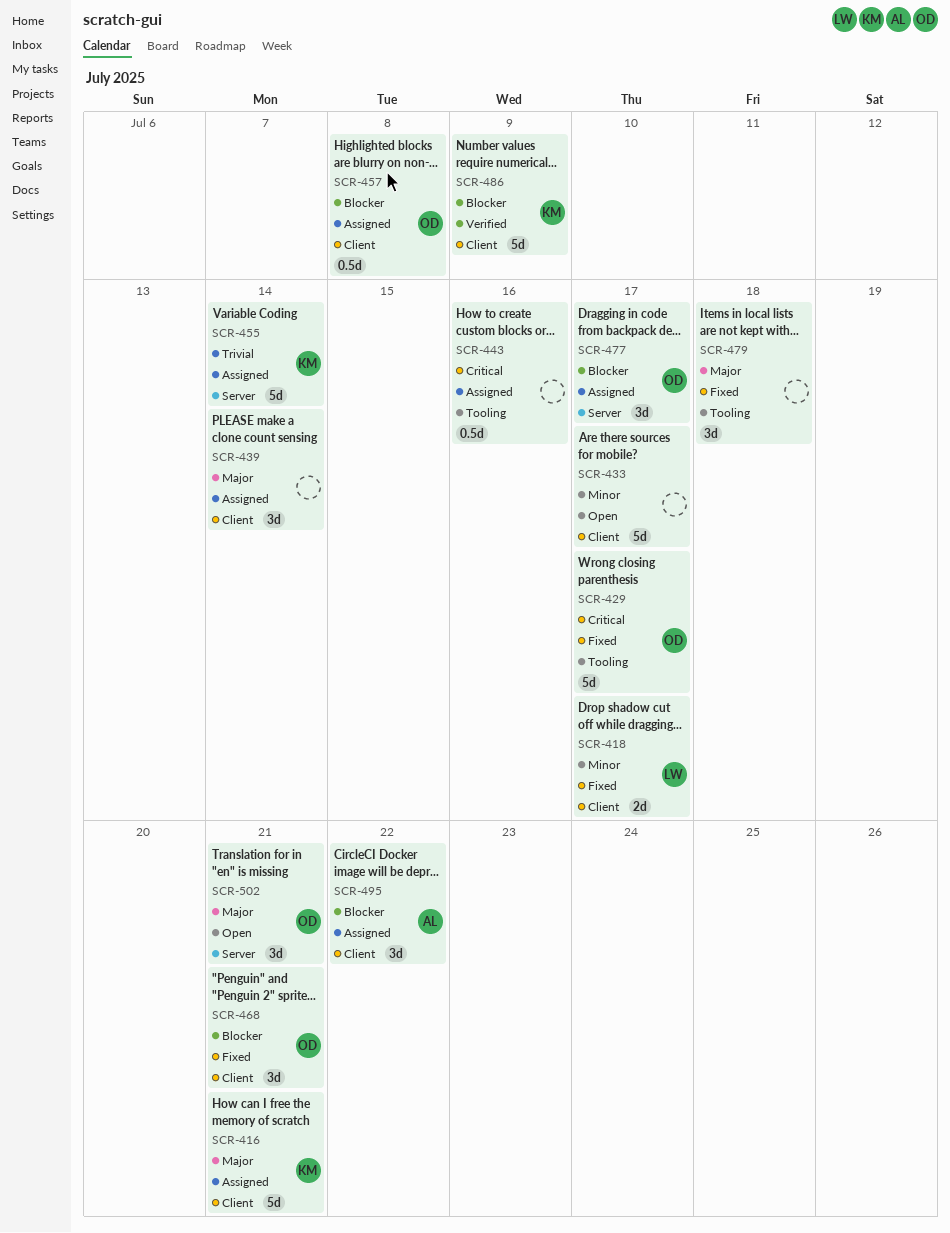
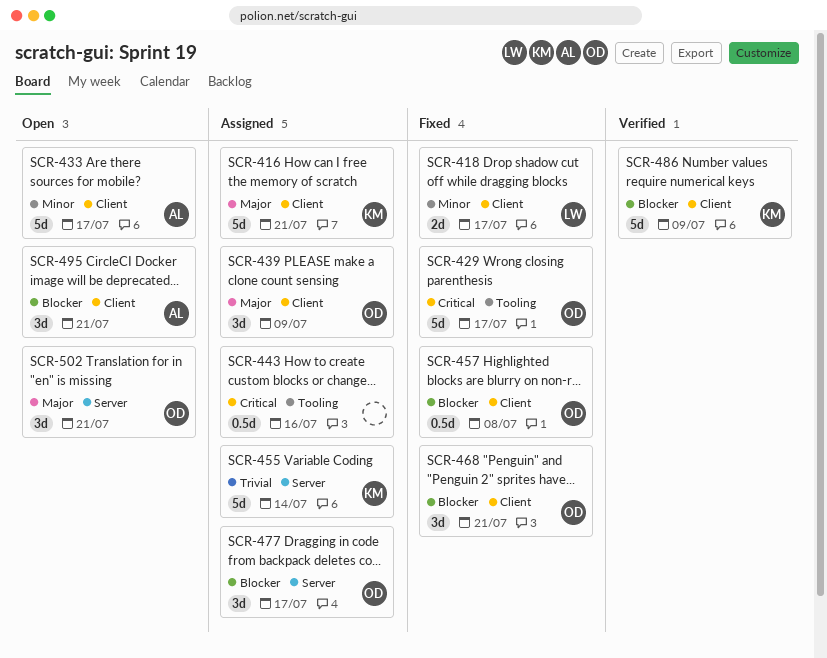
SCR-433, owner: none -> AL
SCR-439, owner: none -> OD
SCR-439, due: Jul 14 -> Jul 9
SCR-457, status: Assigned -> Fixed
SCR-479: present -> none
SCR-495, status: Assigned -> Open
SCR-495, due: Jul 22 -> Jul 21

